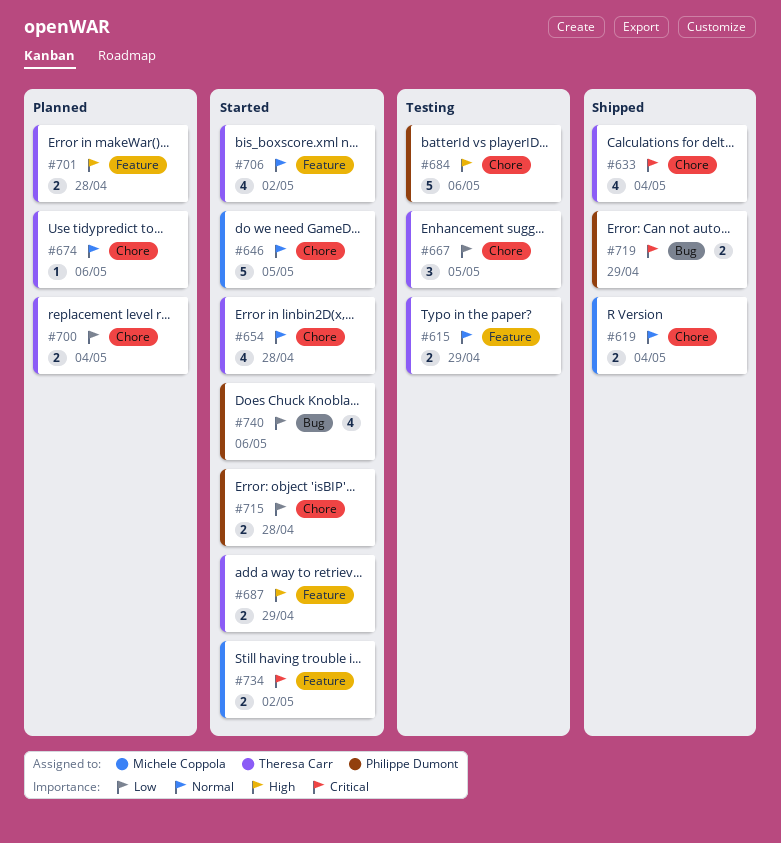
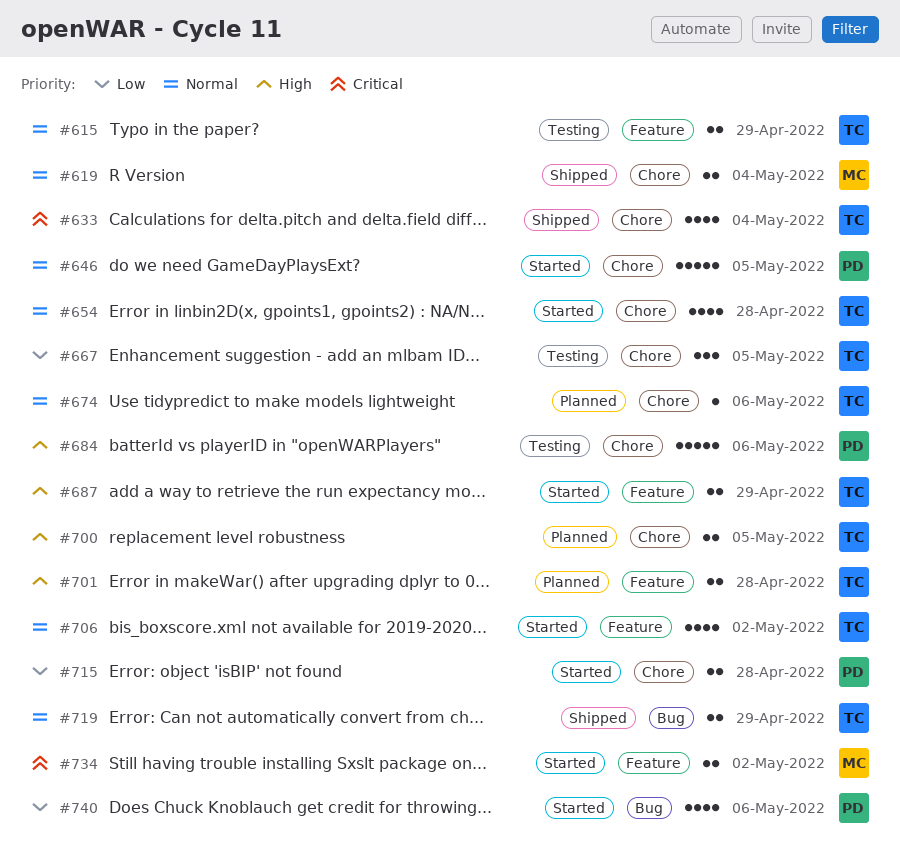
#646, owner: Michele Coppola -> Philippe Dumont
#700, priority: Low -> High
#700, due: May 4 -> May 5
#719, owner: Philippe Dumont -> Theresa Carr
#719, priority: Critical -> Normal

